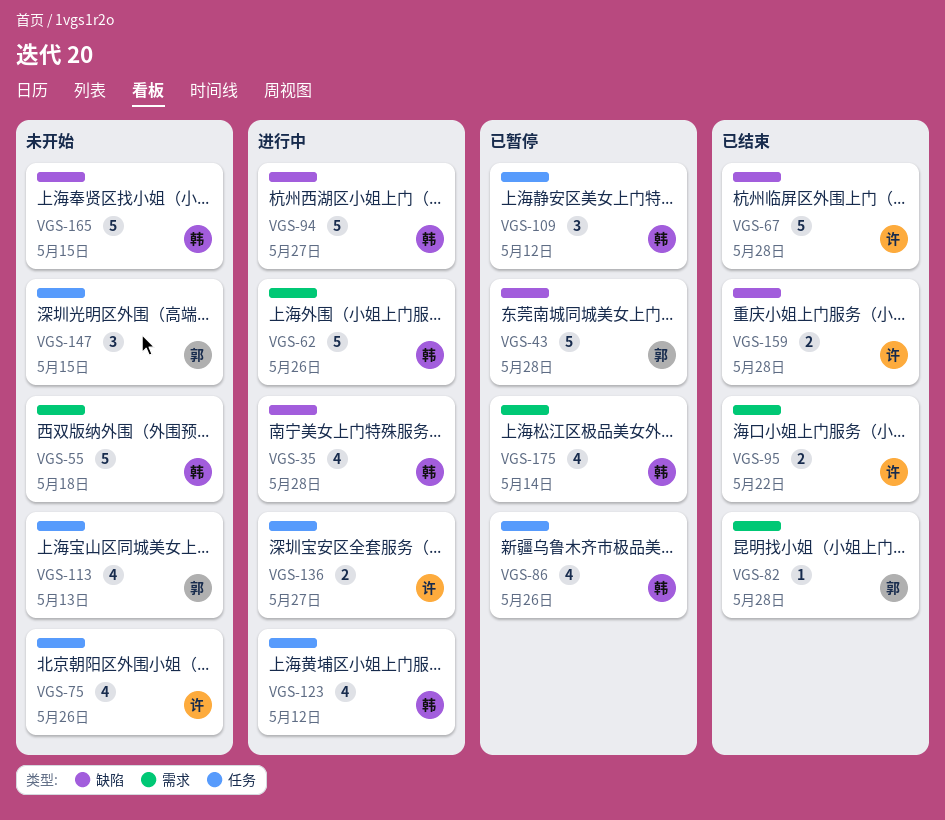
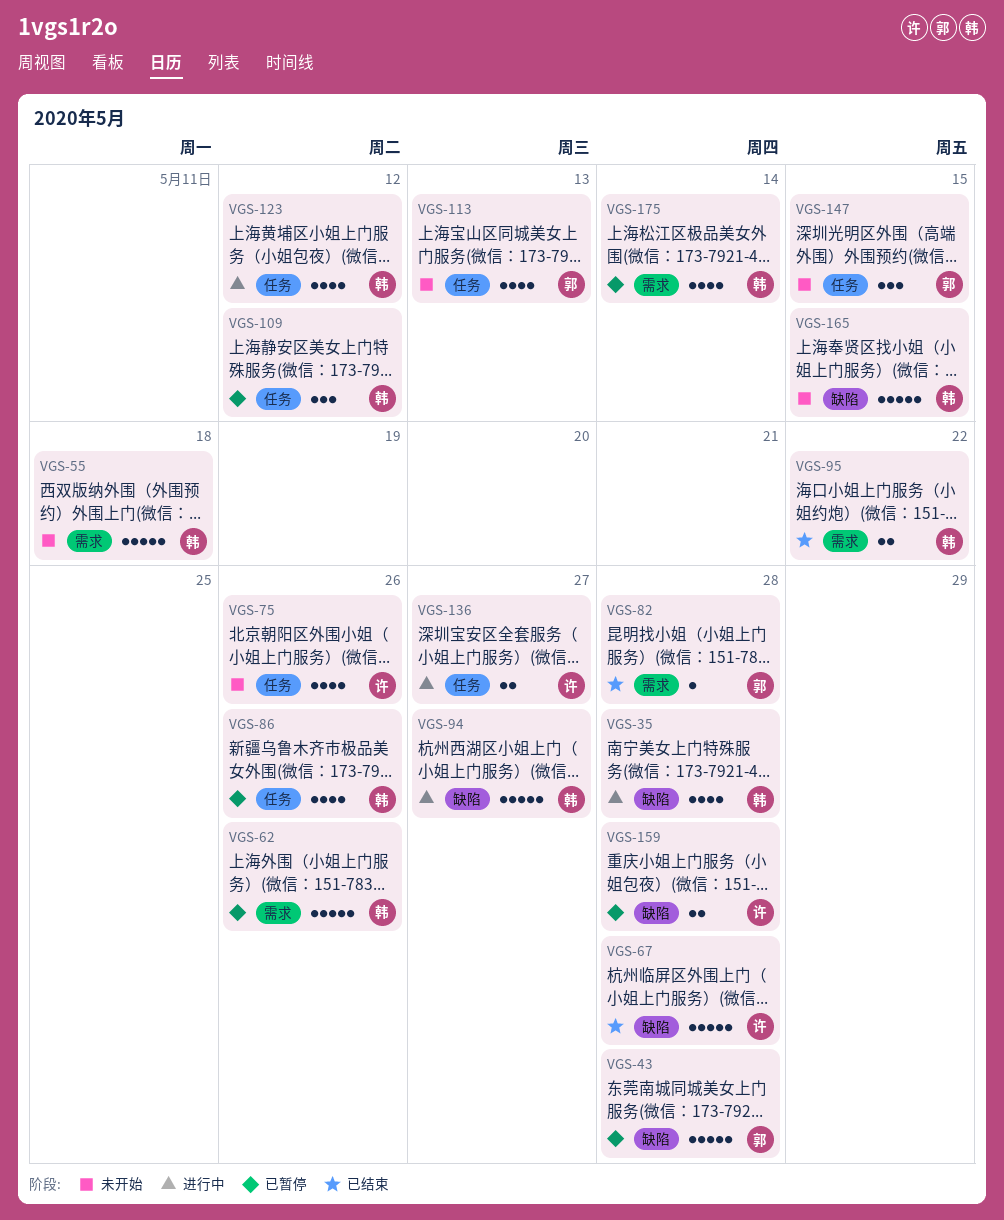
VGS-62, status: 进行中 -> 已暂停
VGS-95, owner: 许 -> 韩
VGS-159, status: 已结束 -> 已暂停

